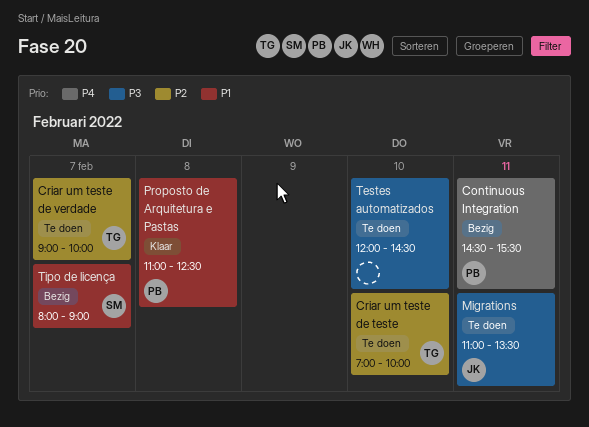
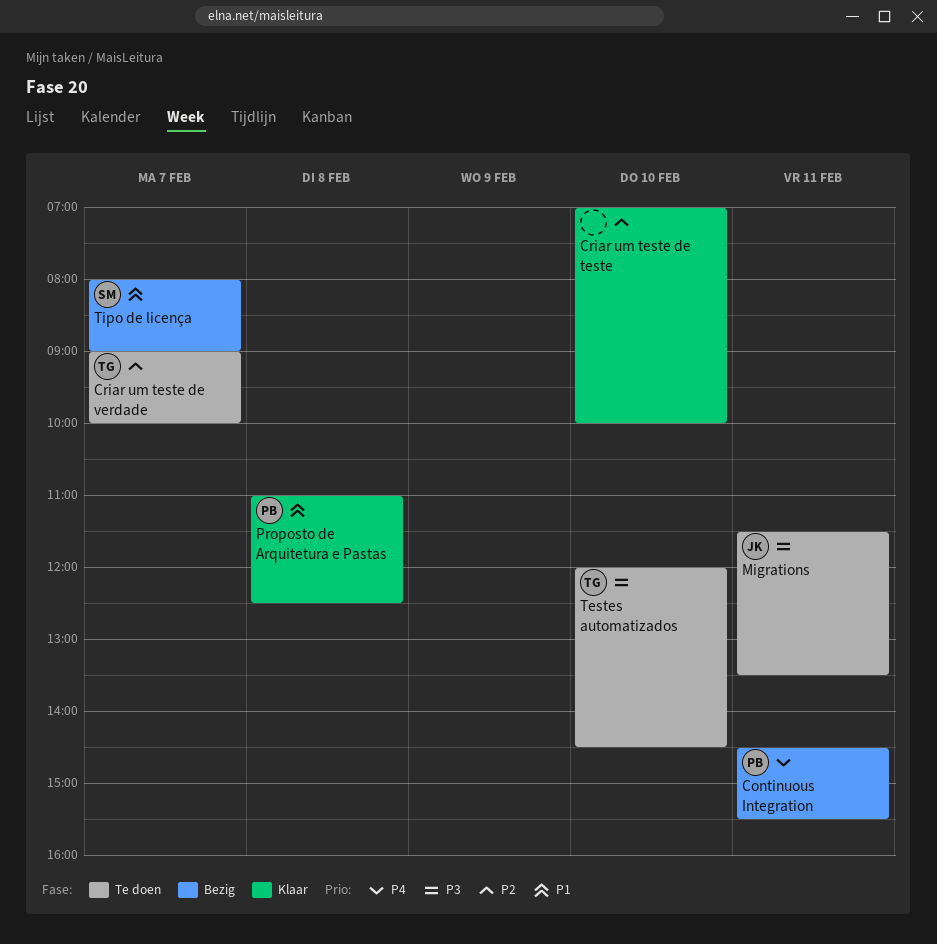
Criar um teste de teste, status: Te doen -> Klaar
Criar um teste de teste, owner: TG -> none
Migrations, begins: 11:00 -> 11:30
Testes automatizados, owner: none -> TG

